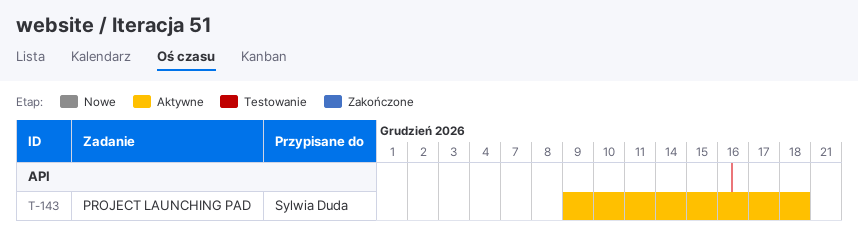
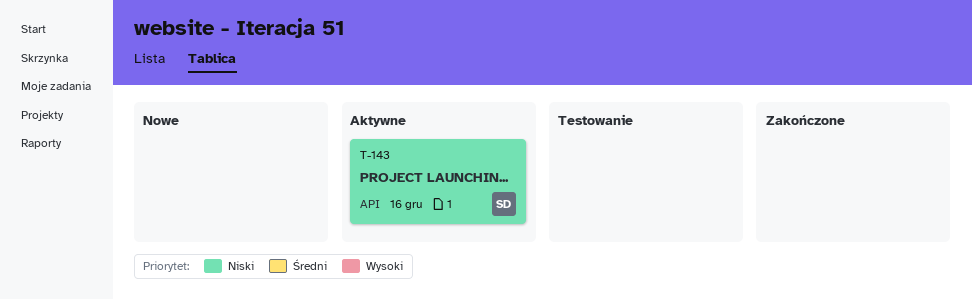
T-143, due: Dec 18 -> Dec 16

